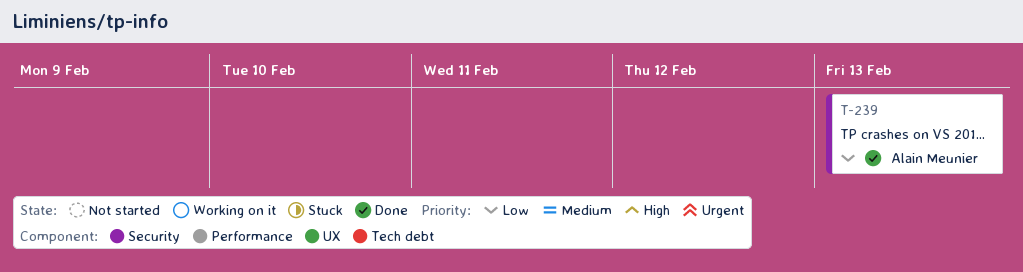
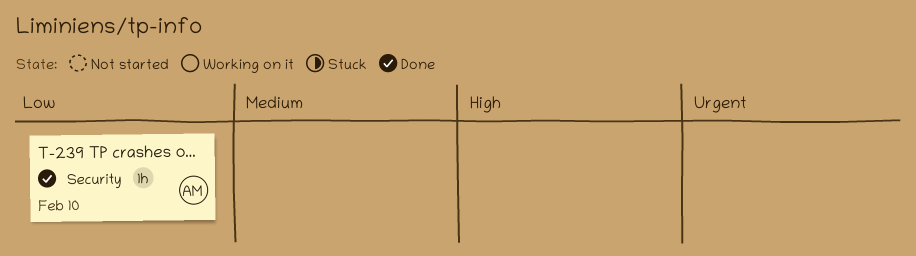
T-239, due: Feb 13 -> Feb 10

